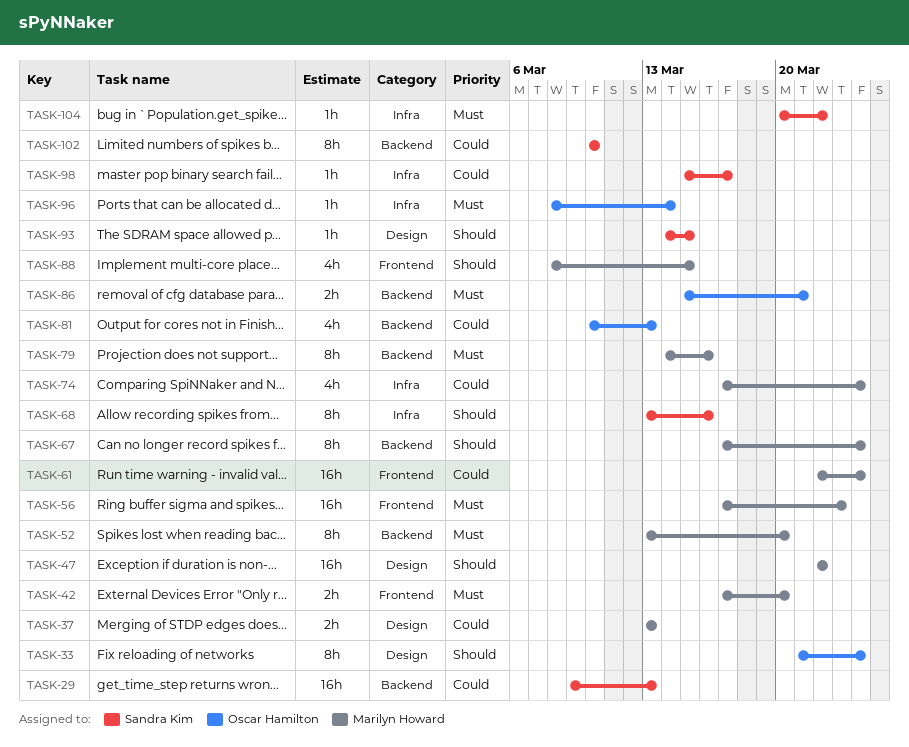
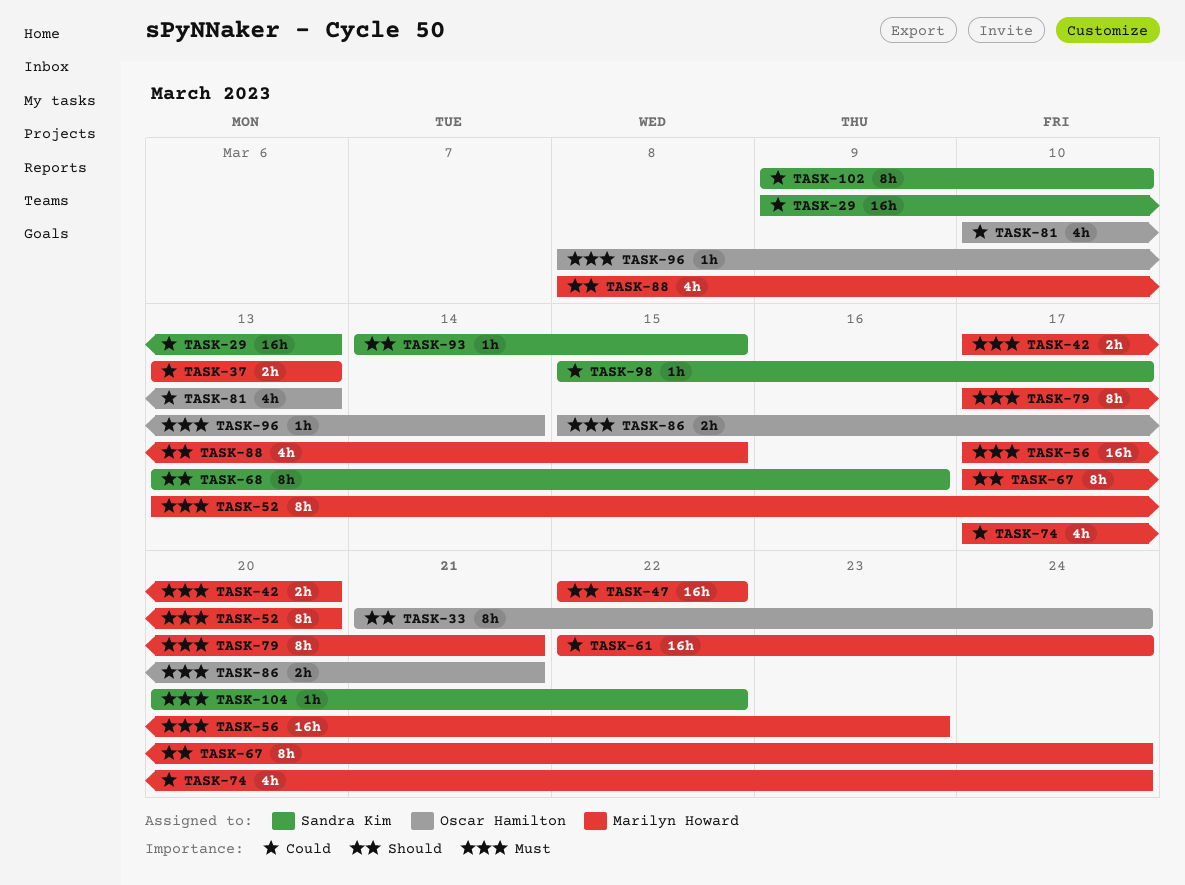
TASK-79, start: Mar 14 -> Mar 17
TASK-79, due: Mar 16 -> Mar 21
TASK-102, start: Mar 10 -> Mar 9

